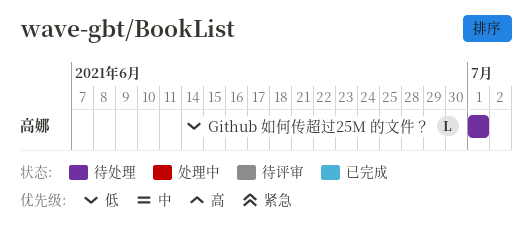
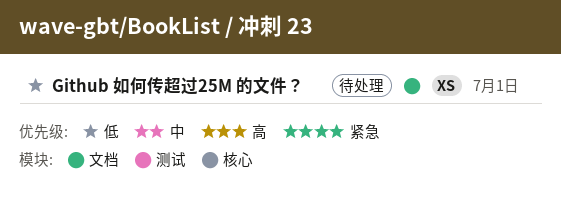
Github 如何传超过25M 的文件？, estimate: L -> XS

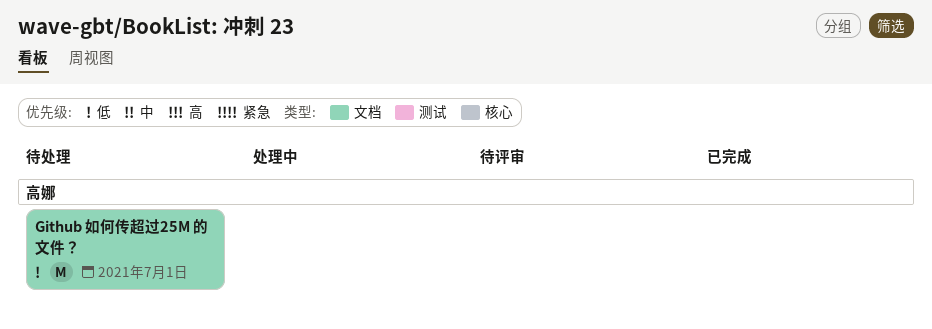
Github 如何传超过25M 的文件？, estimate: XS -> M

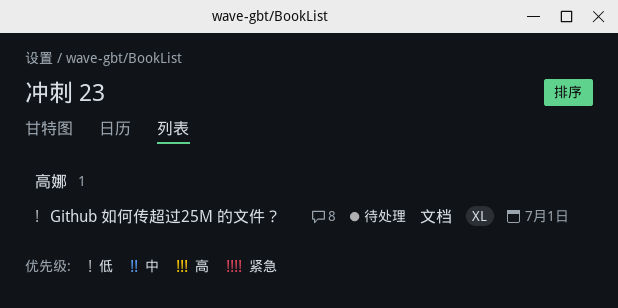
Github 如何传超过25M 的文件？, estimate: M -> XL

